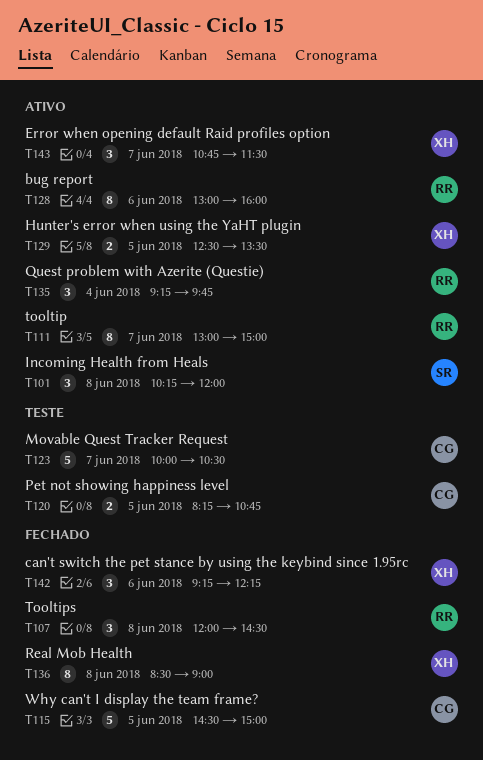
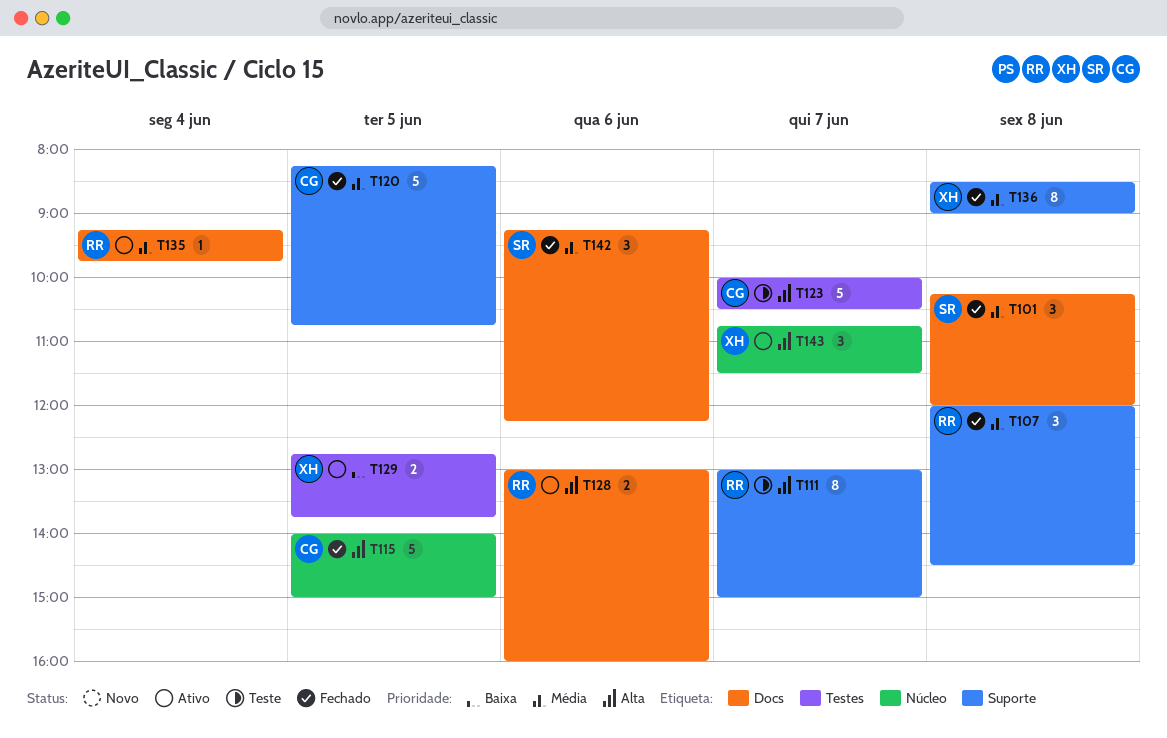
T101, status: Ativo -> Fechado
T111, status: Ativo -> Teste
T115, begins: 14:30 -> 14:00
T120, status: Teste -> Fechado
T120, estimate: 2 -> 5
T128, estimate: 8 -> 2
T129, begins: 12:30 -> 12:45
T129, ends: 13:30 -> 13:45
T135, estimate: 3 -> 1
T142, owner: XH -> SR

